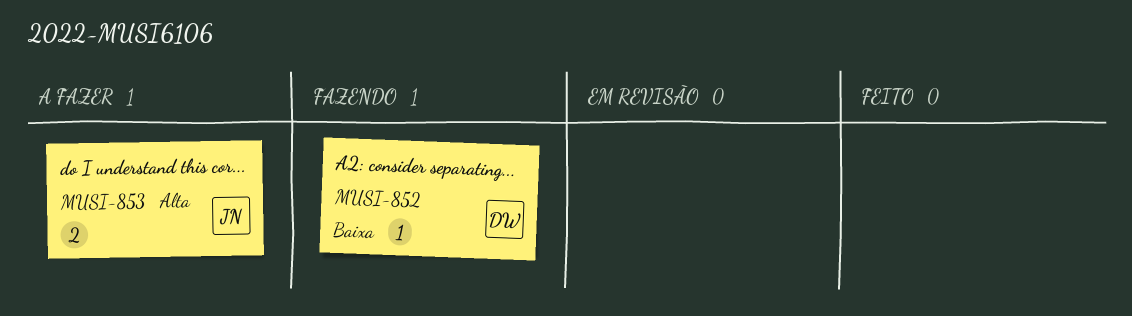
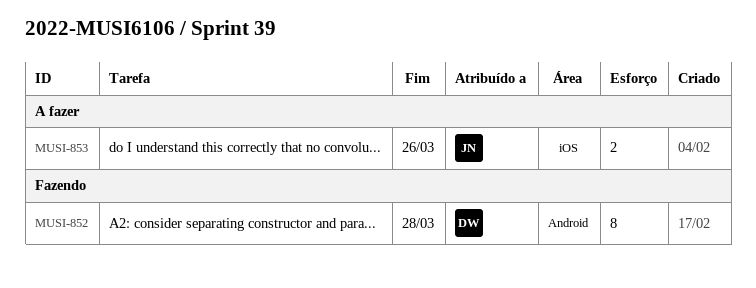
MUSI-852, estimate: 1 -> 8

